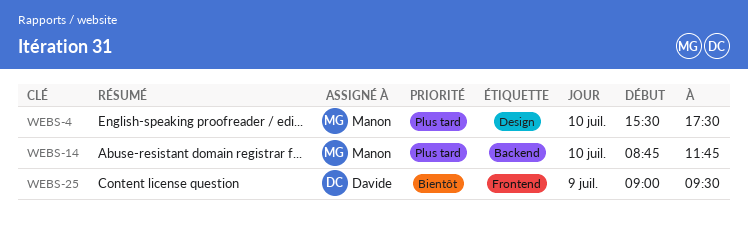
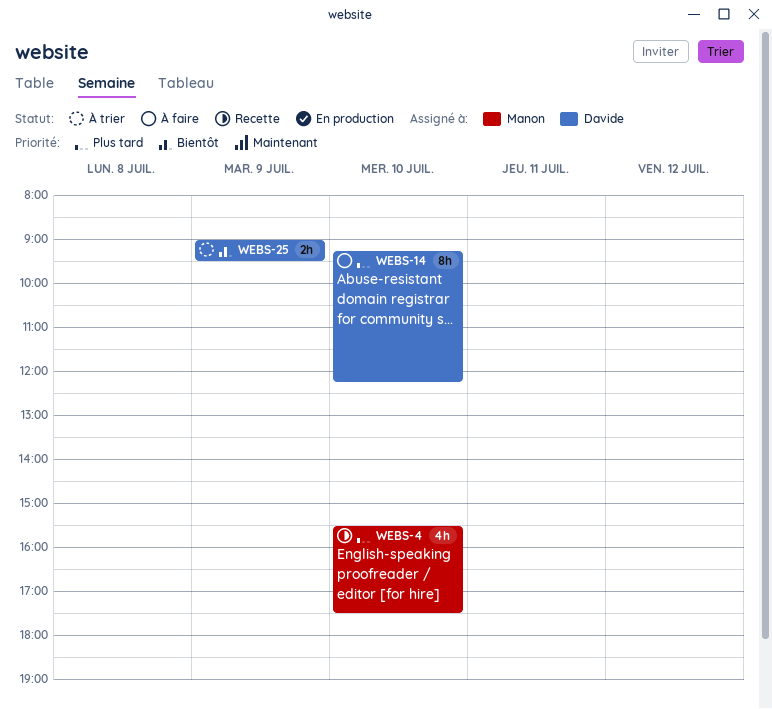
WEBS-14, owner: Manon -> Davide
WEBS-14, begins: 08:45 -> 09:15
WEBS-14, ends: 11:45 -> 12:15

